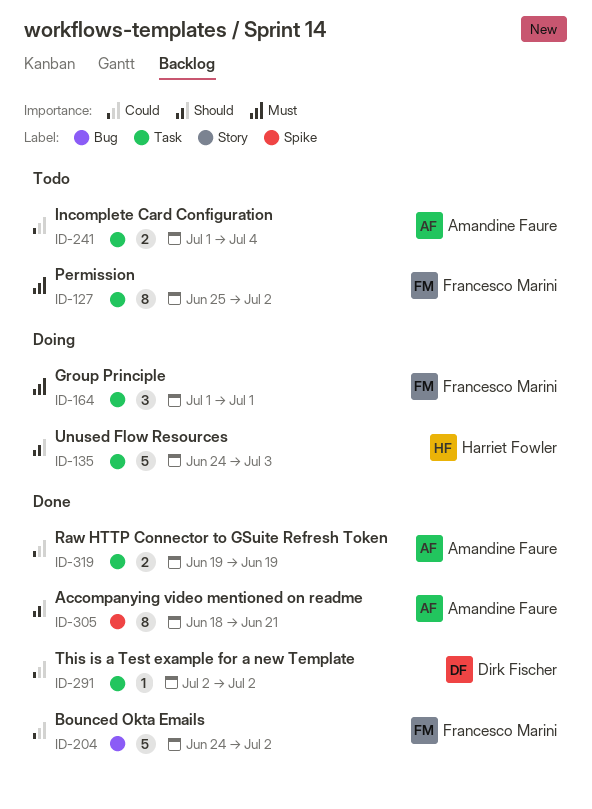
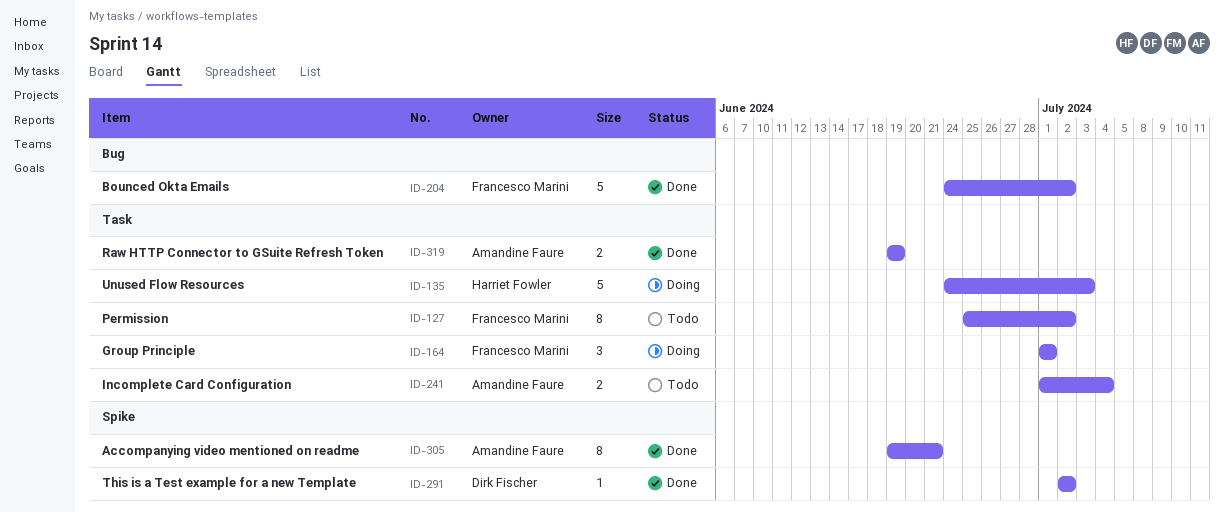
ID-291, label: Task -> Spike
ID-305, start: Jun 18 -> Jun 19

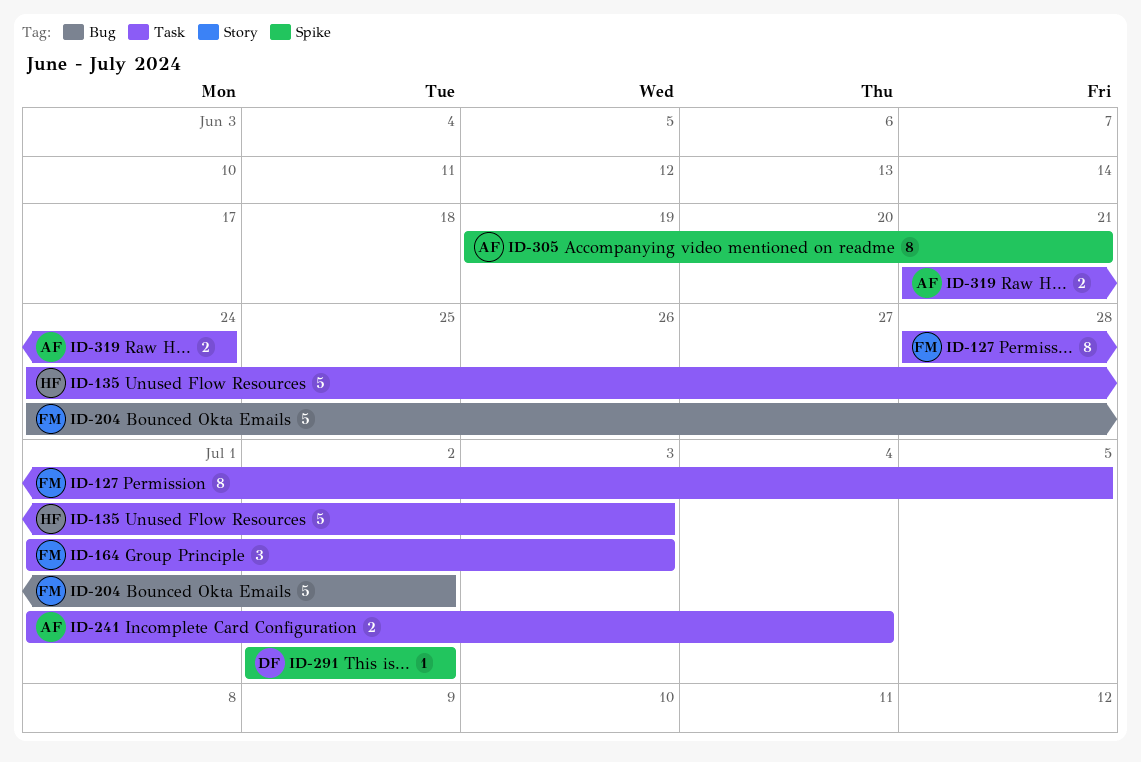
ID-127, start: Jun 25 -> Jun 28
ID-127, due: Jul 2 -> Jul 5
ID-164, due: Jul 1 -> Jul 3
ID-319, start: Jun 19 -> Jun 21
ID-319, due: Jun 19 -> Jun 24

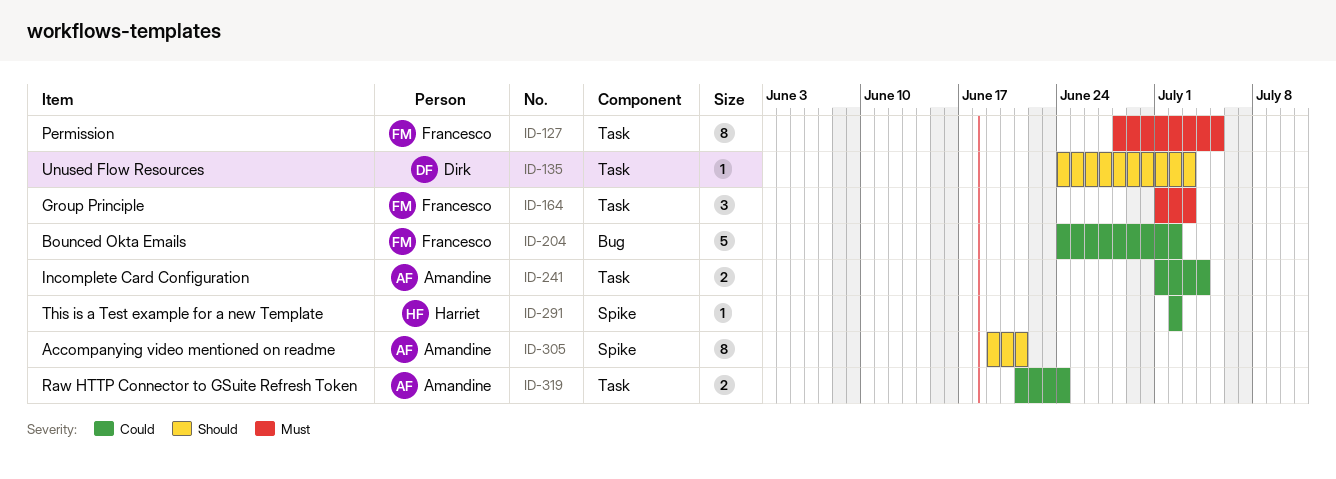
ID-135, owner: Harriet -> Dirk
ID-135, estimate: 5 -> 1
ID-291, owner: Dirk -> Harriet

